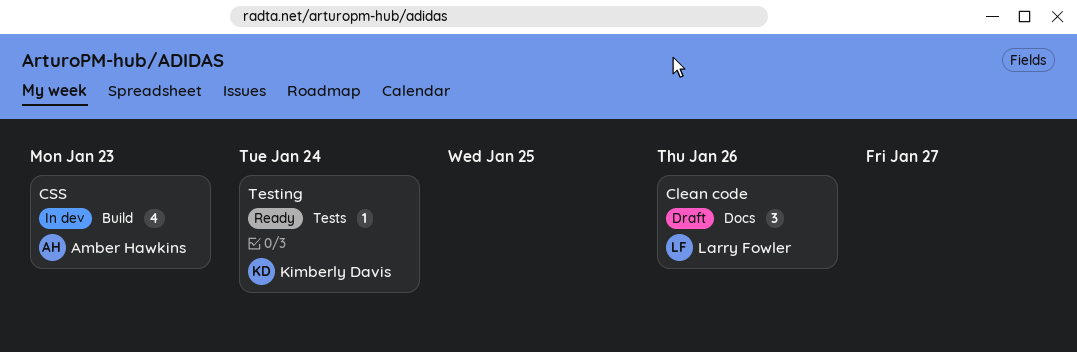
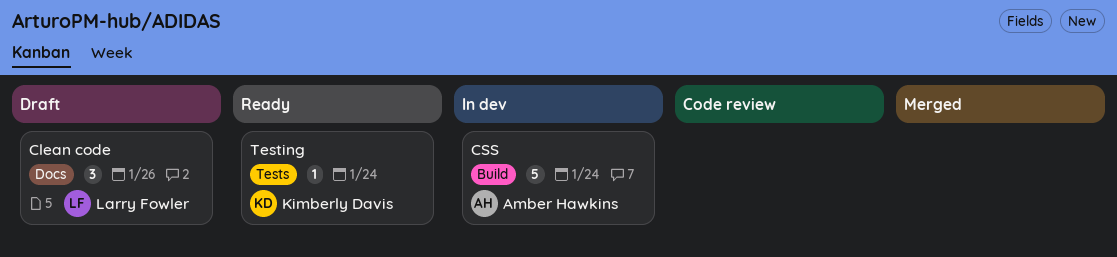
CSS, estimate: 4 -> 5
CSS, due: Jan 23 -> Jan 24

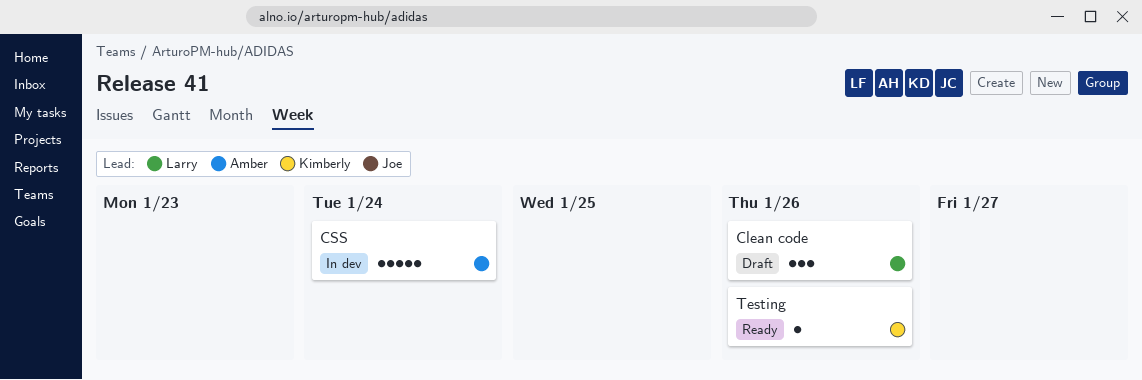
Testing, due: Jan 24 -> Jan 26

